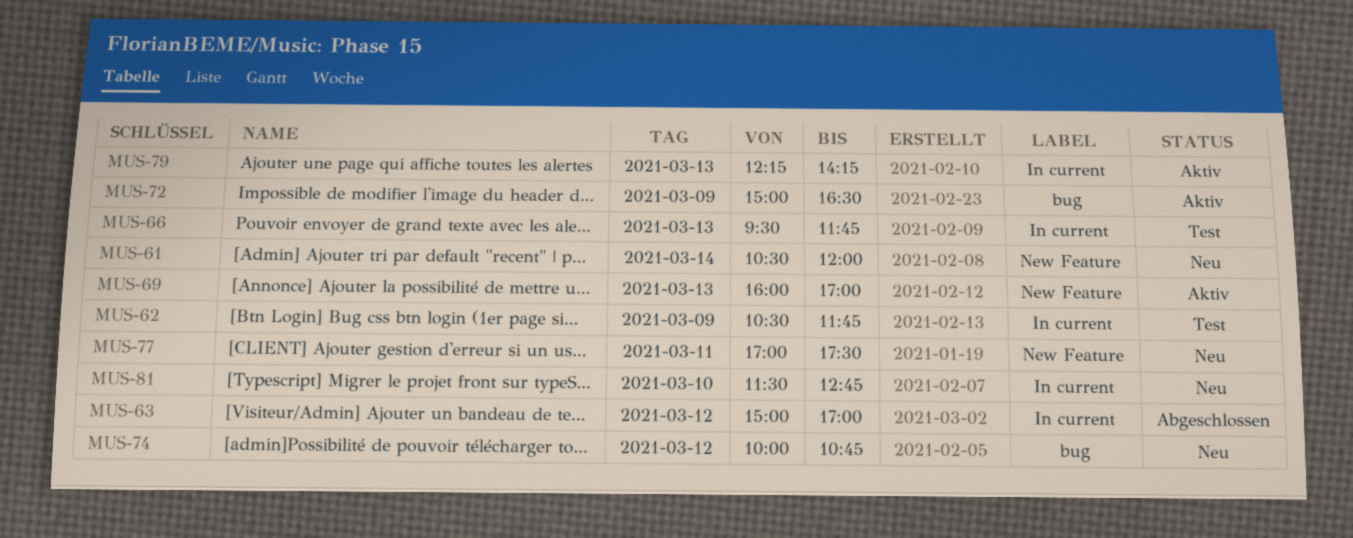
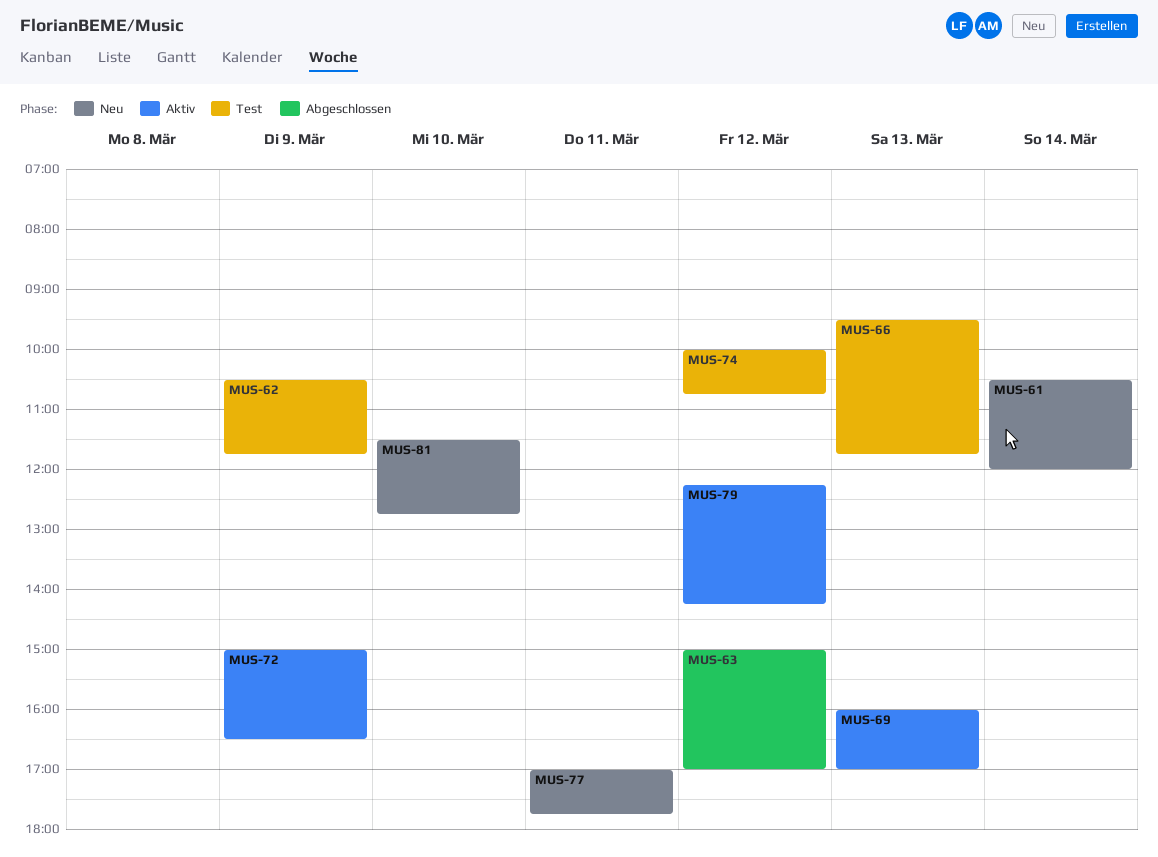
MUS-74, status: Neu -> Test
MUS-77, ends: 17:30 -> 17:45
MUS-79, day: Mar 13 -> Mar 12

